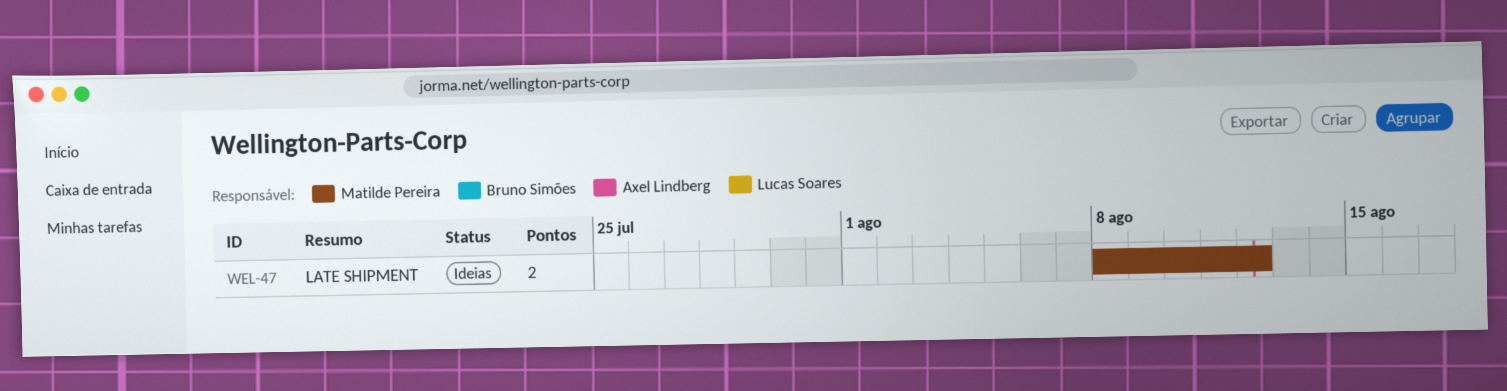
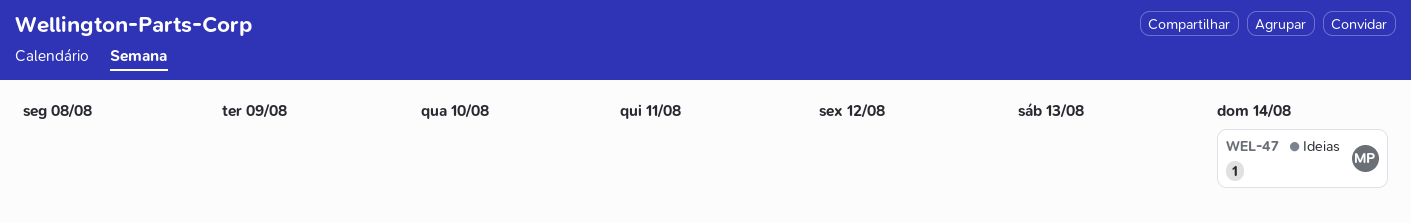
WEL-47, estimate: 2 -> 1
WEL-47, due: Aug 12 -> Aug 14

